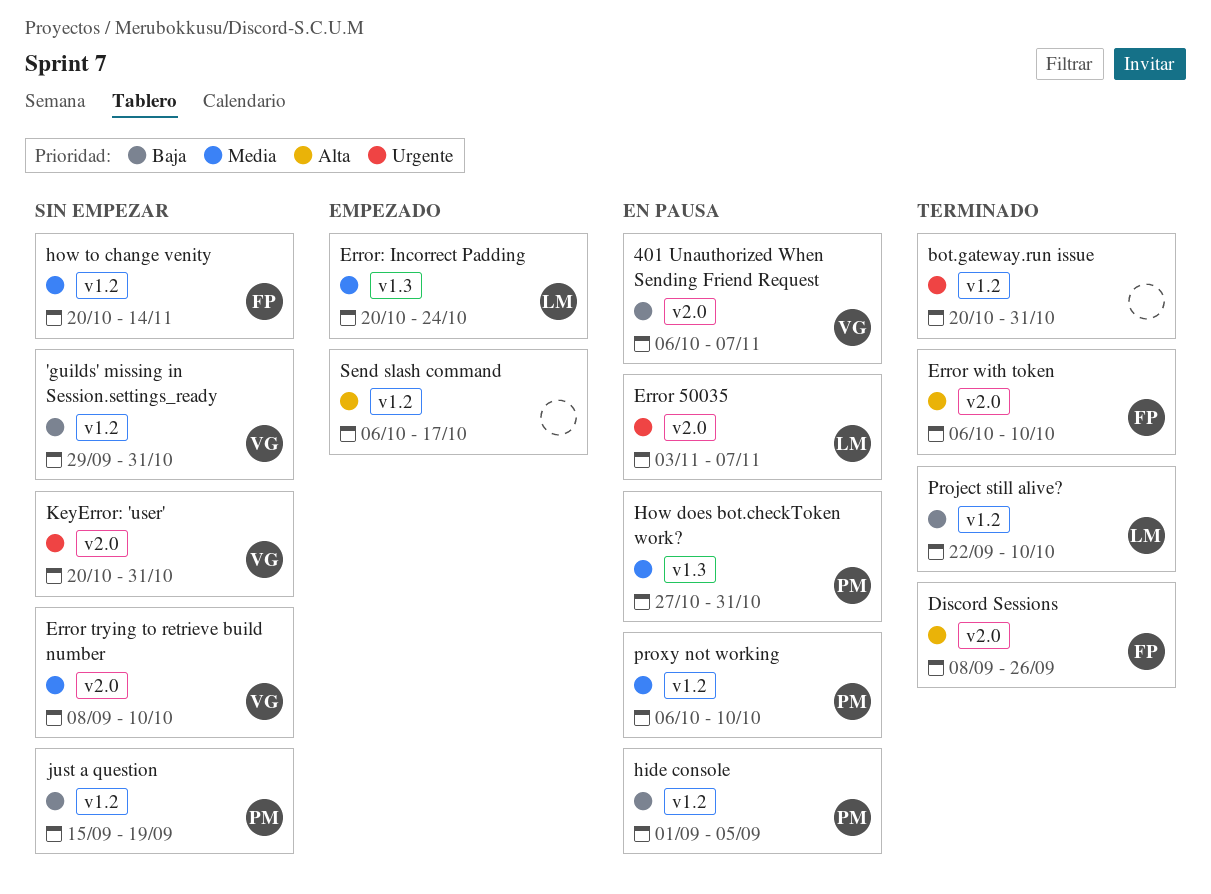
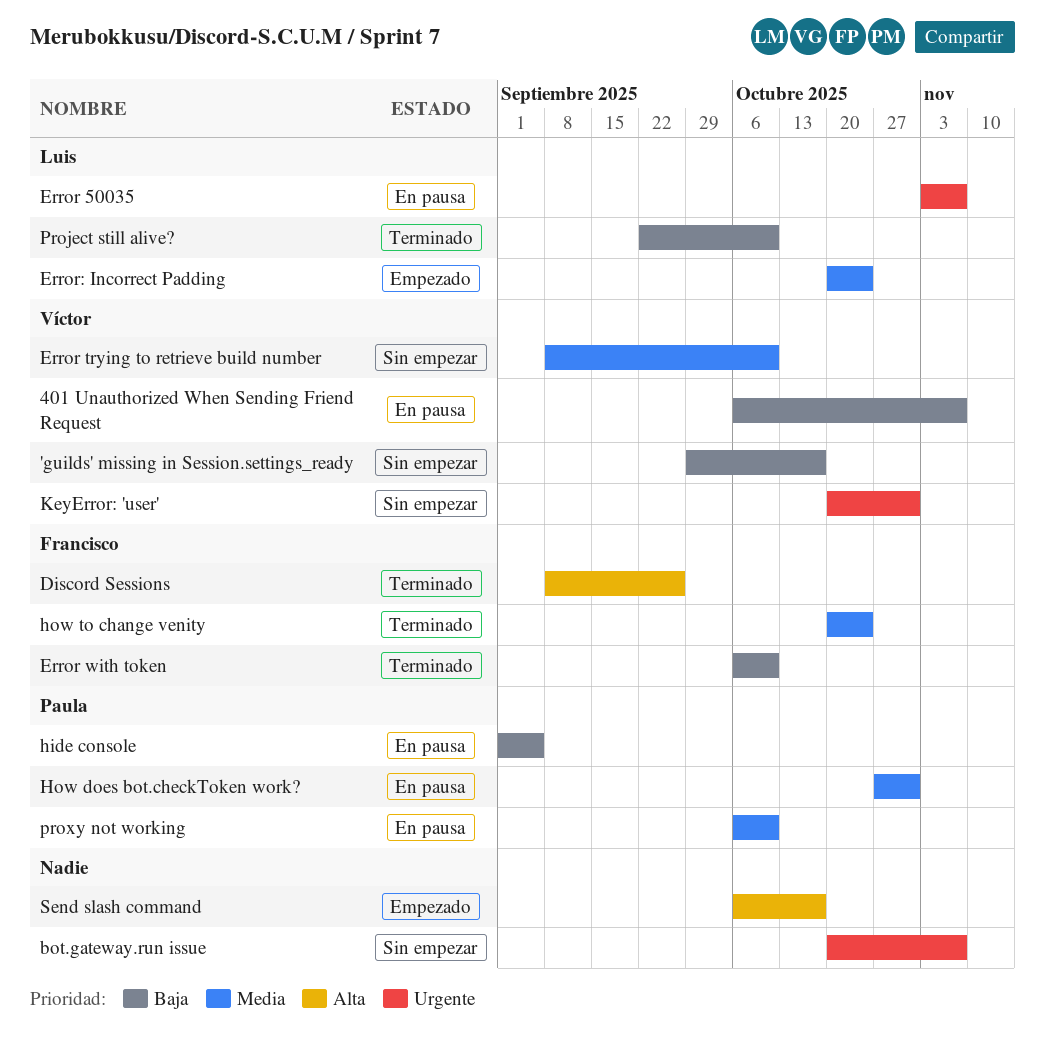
'guilds' missing in Session.settings_ready, due: Oct 31 -> Oct 17
bot.gateway.run issue, status: Terminado -> Sin empezar
bot.gateway.run issue, due: Oct 31 -> Nov 7
Error with token, priority: Alta -> Baja
how to change venity, status: Sin empezar -> Terminado
how to change venity, due: Nov 14 -> Oct 24
just a question: present -> none

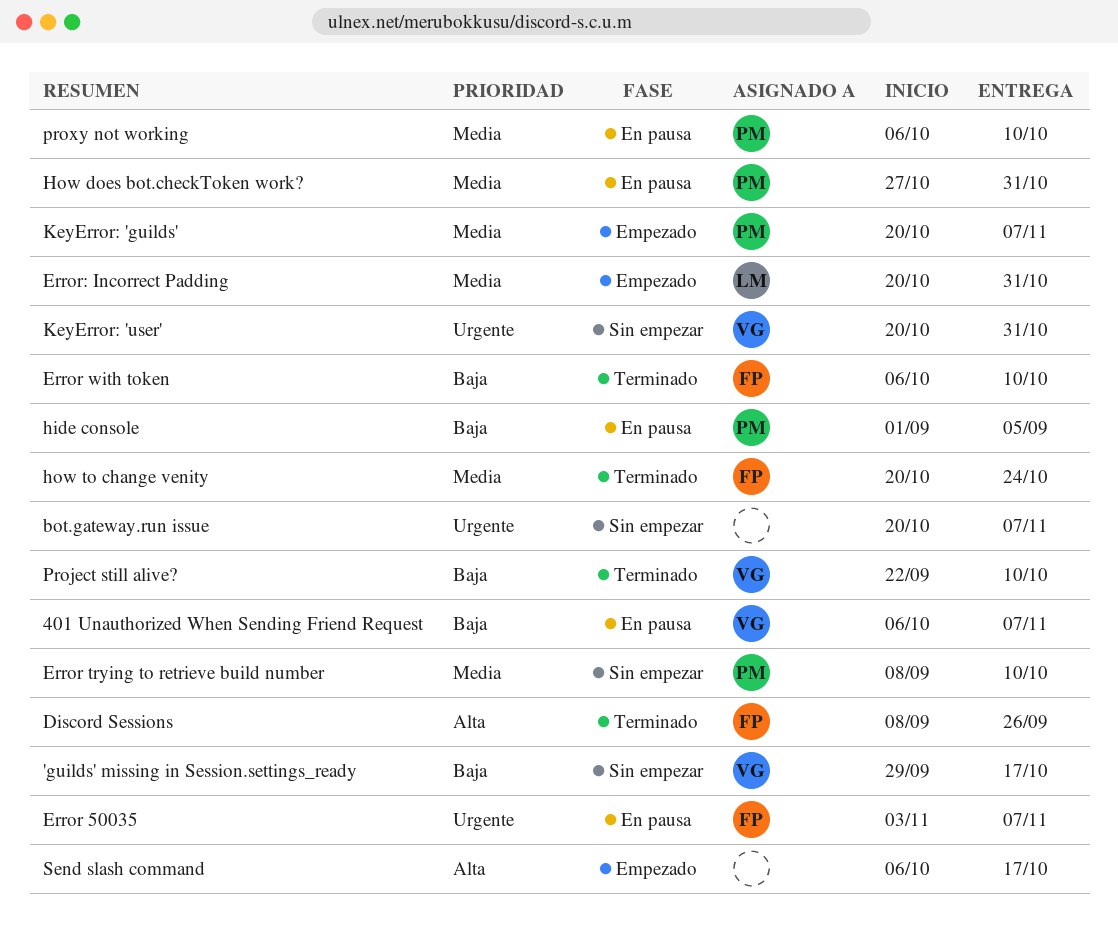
Error 50035, owner: Luis -> Francisco
Error trying to retrieve build number, owner: Víctor -> Paula
Error: Incorrect Padding, due: Oct 24 -> Oct 31
KeyError: 'guilds': none -> present
Project still alive?, owner: Luis -> Víctor

